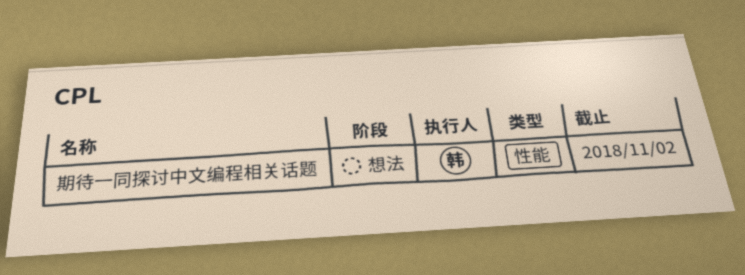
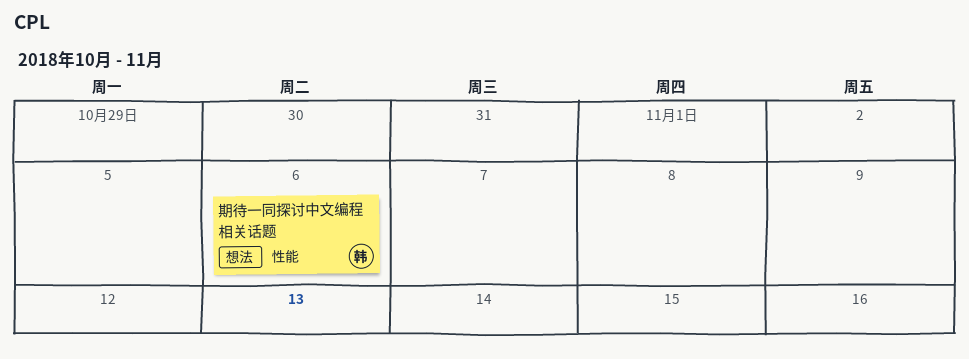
期待一同探讨中文编程相关话题, due: Nov 2 -> Nov 6

